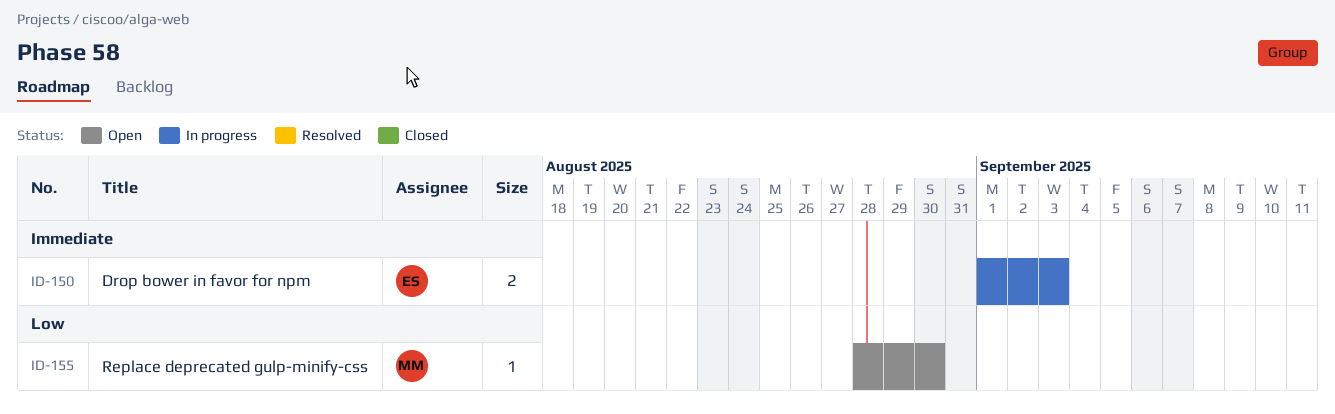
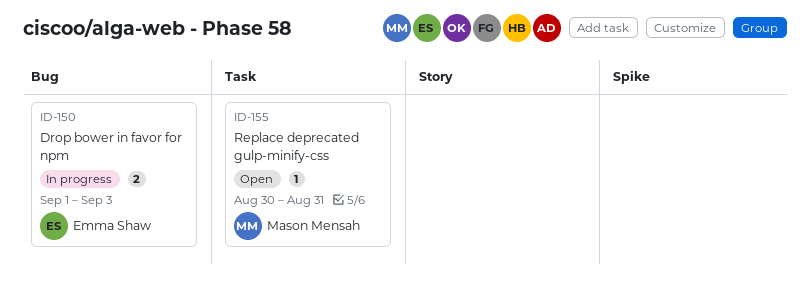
ID-155, start: Aug 28 -> Aug 30
ID-155, due: Aug 30 -> Aug 31

